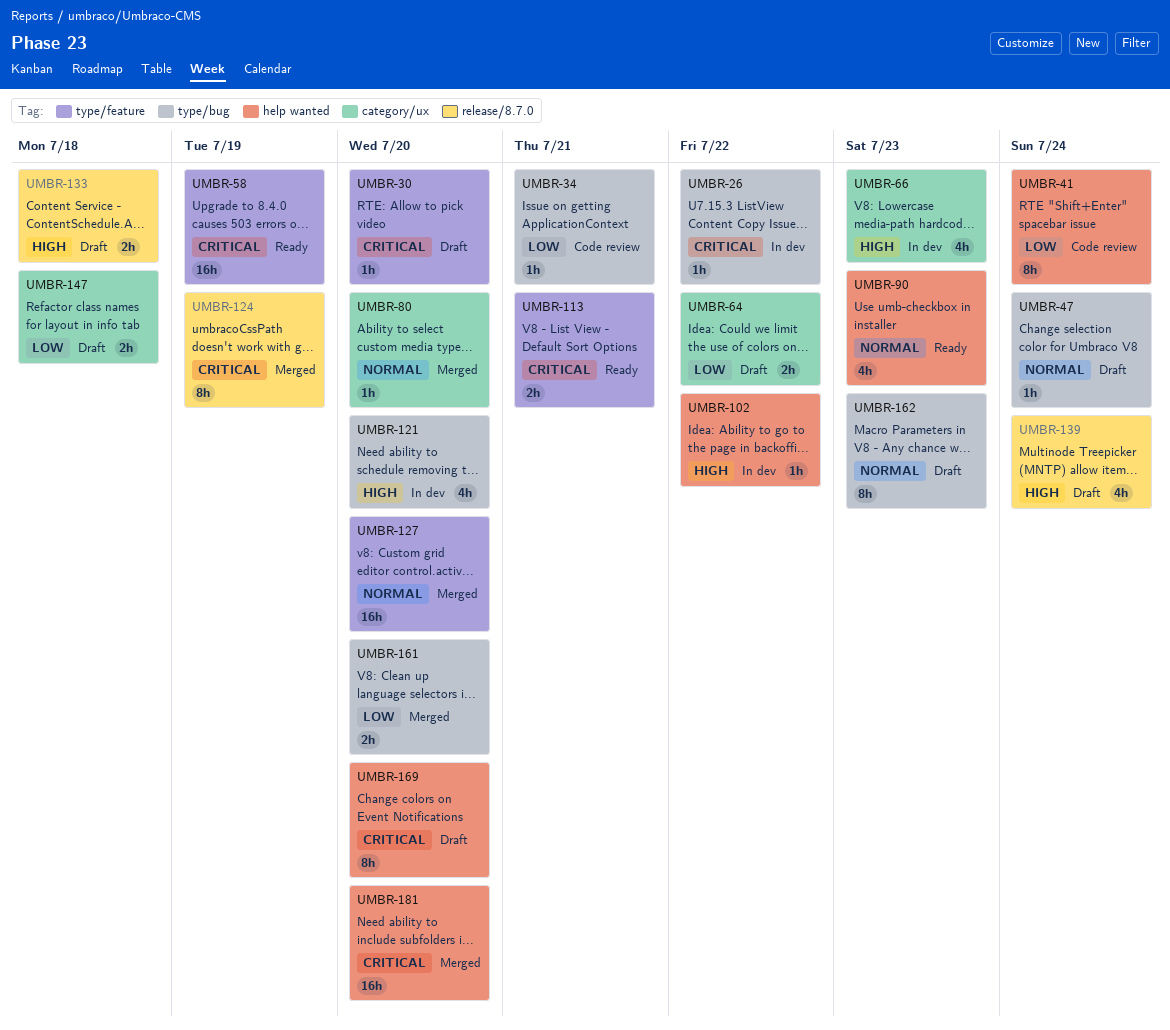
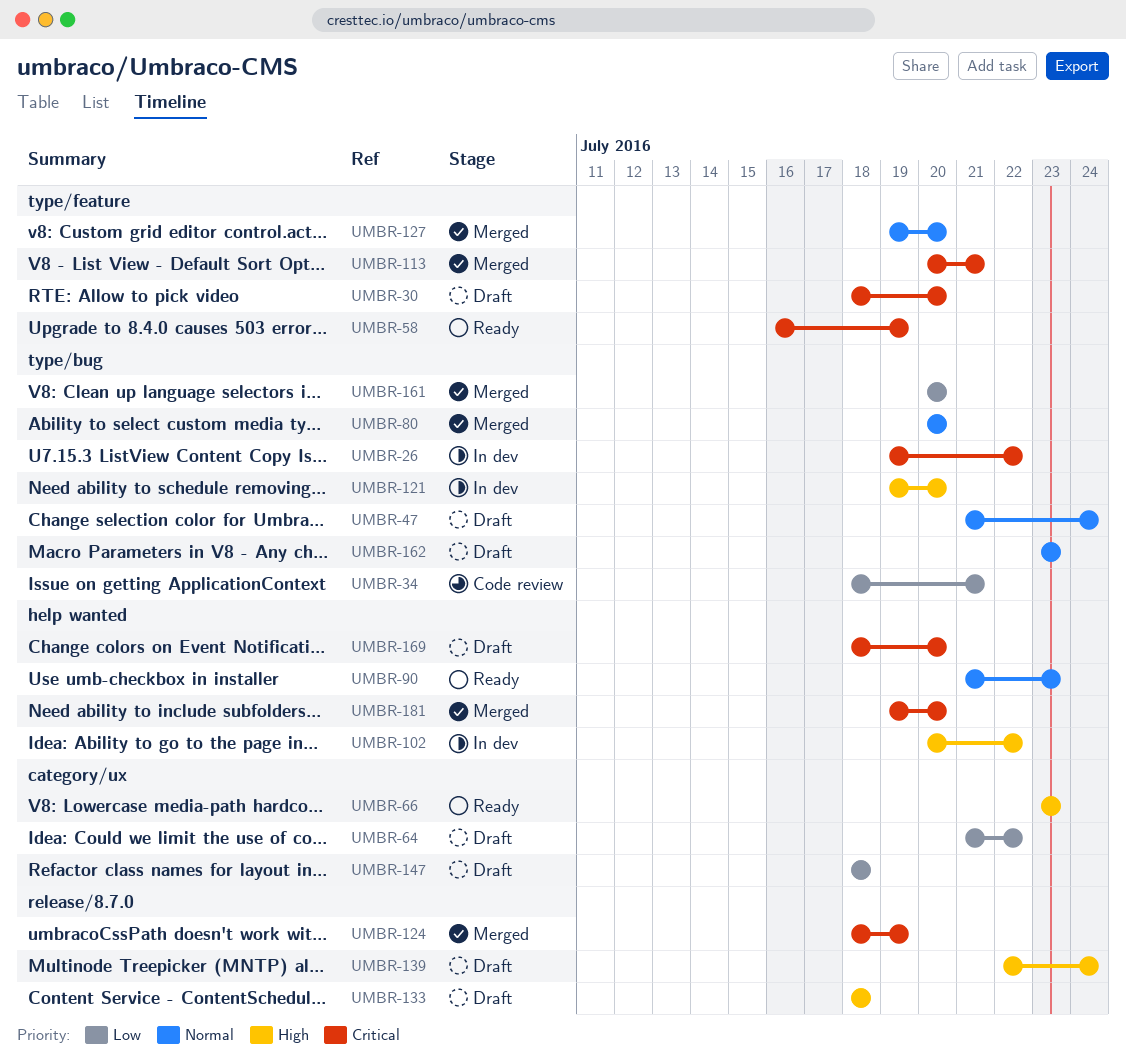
UMBR-41: present -> none
UMBR-66, status: In dev -> Ready
UMBR-80, label: category/ux -> type/bug
UMBR-113, status: Ready -> Merged

